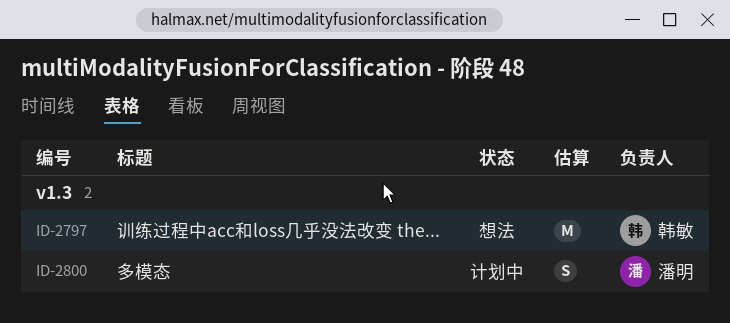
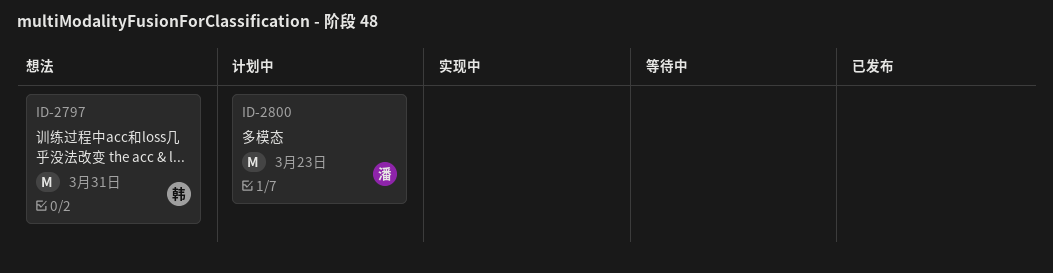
ID-2800, estimate: S -> M

